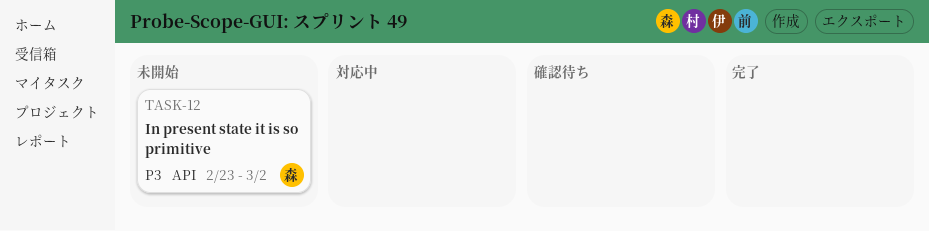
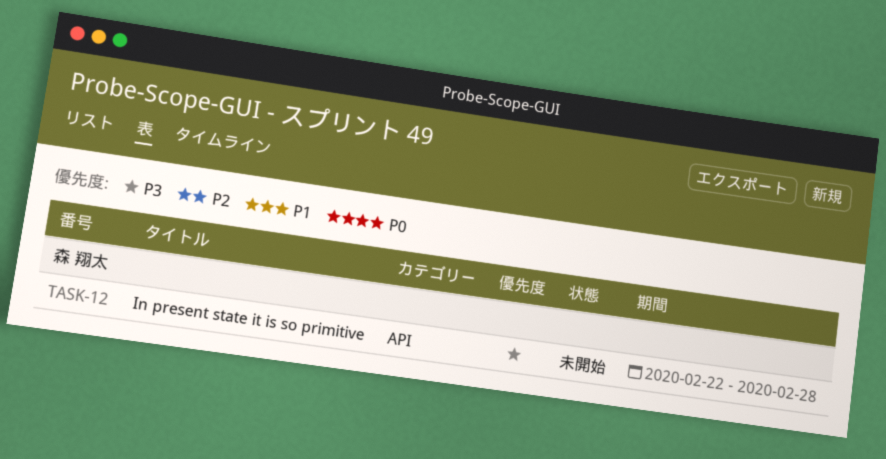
TASK-12, start: Feb 23 -> Feb 22
TASK-12, due: Mar 2 -> Feb 28

